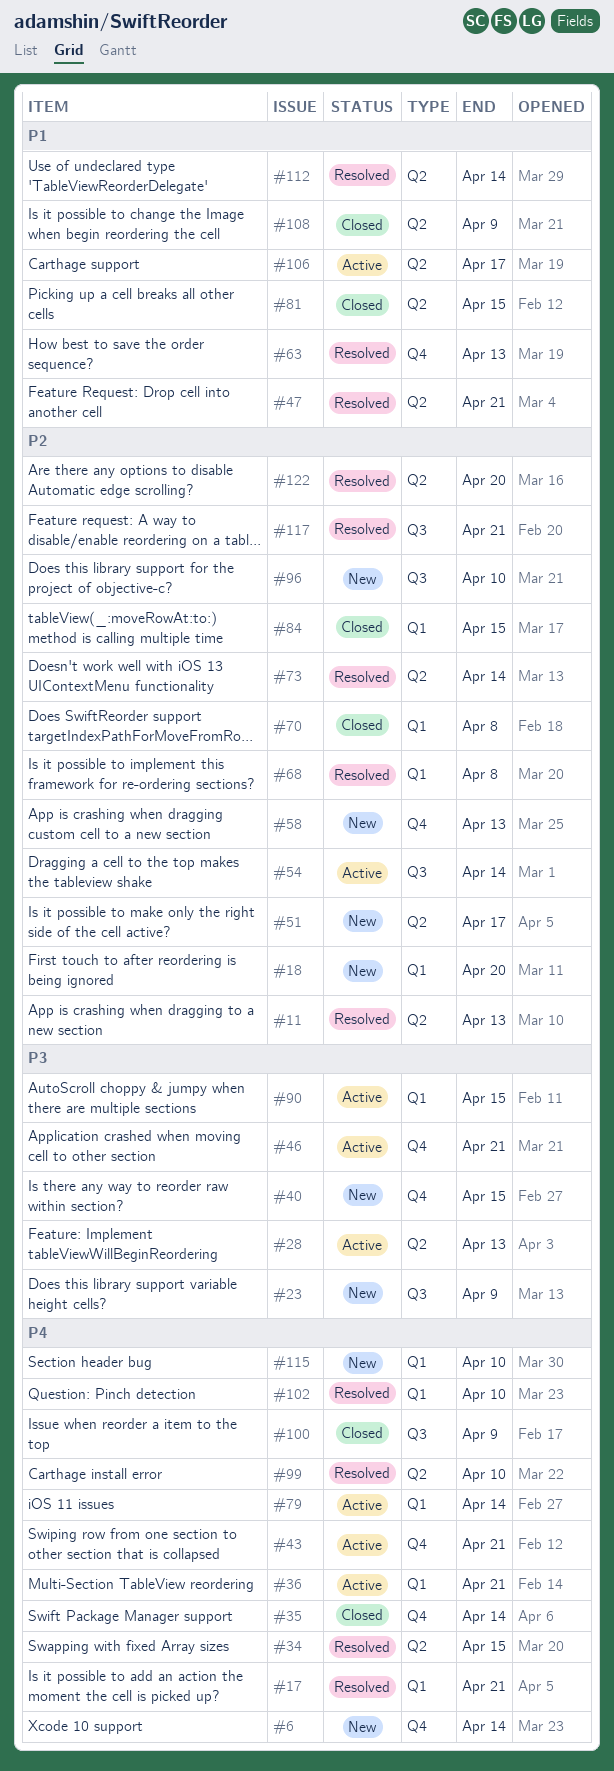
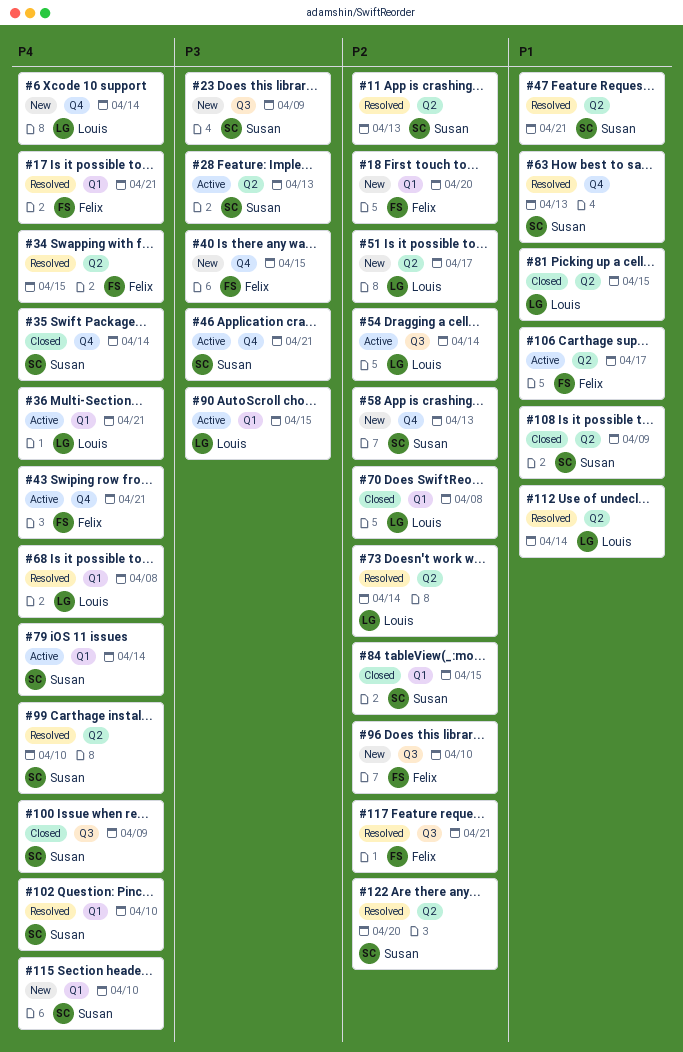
#68, priority: P2 -> P4

